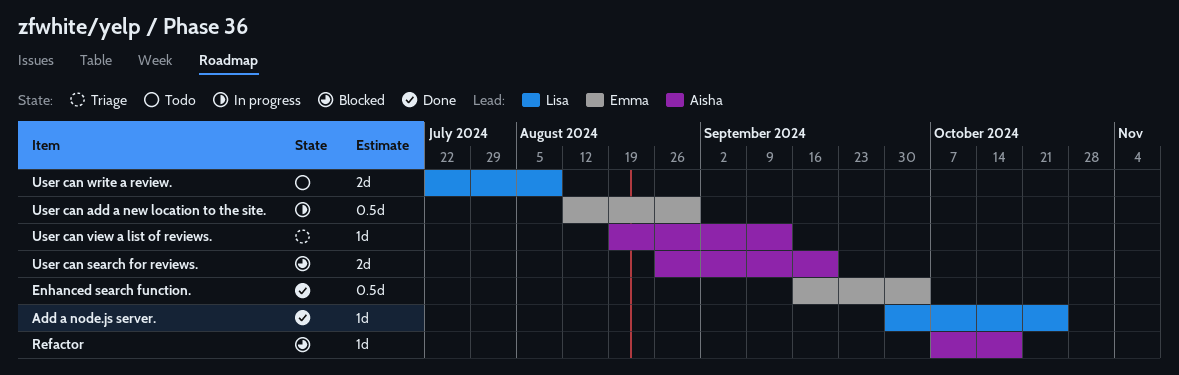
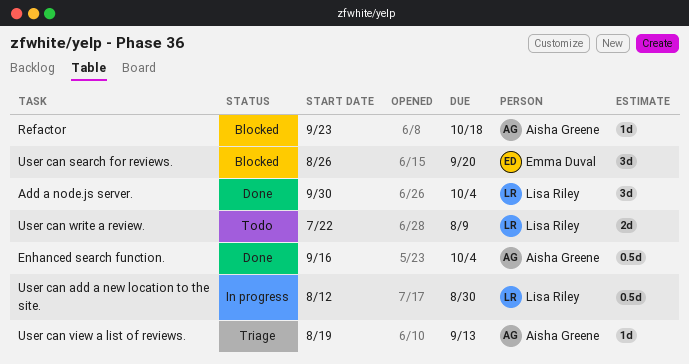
Add a node.js server., estimate: 1d -> 3d
Add a node.js server., due: Oct 25 -> Oct 4
Enhanced search function., owner: Emma Duval -> Aisha Greene
Refactor, start: Oct 7 -> Sep 23
User can add a new location to the site., owner: Emma Duval -> Lisa Riley
User can search for reviews., owner: Aisha Greene -> Emma Duval
User can search for reviews., estimate: 2d -> 3d

